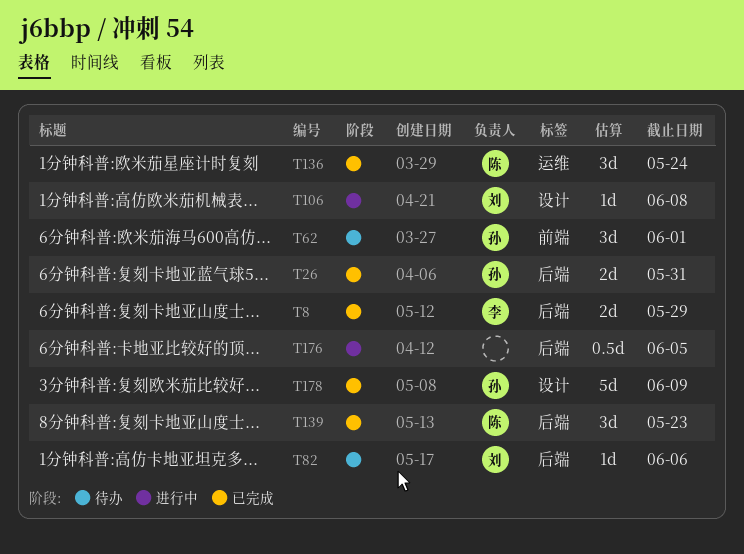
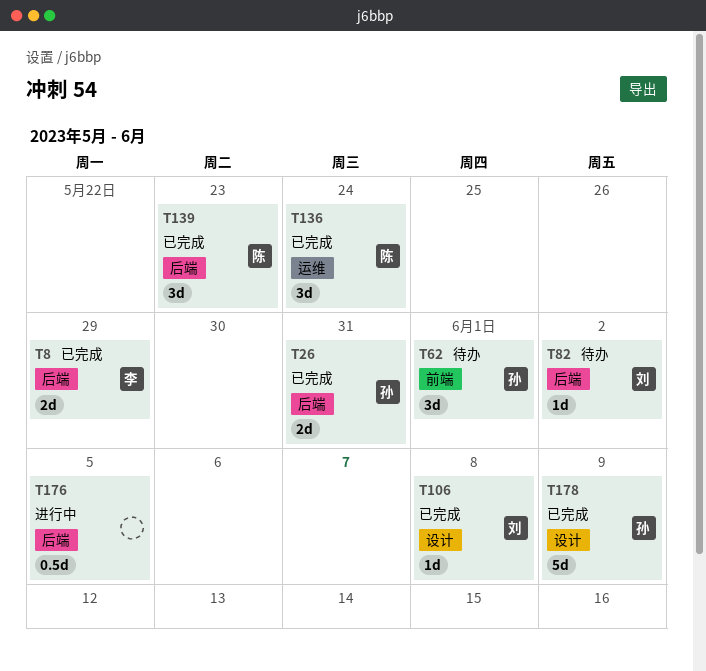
T82, due: Jun 6 -> Jun 2
T106, status: 进行中 -> 已完成

